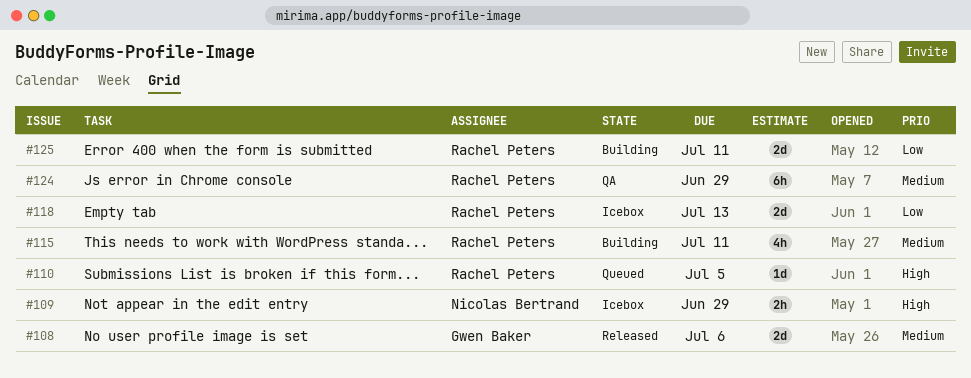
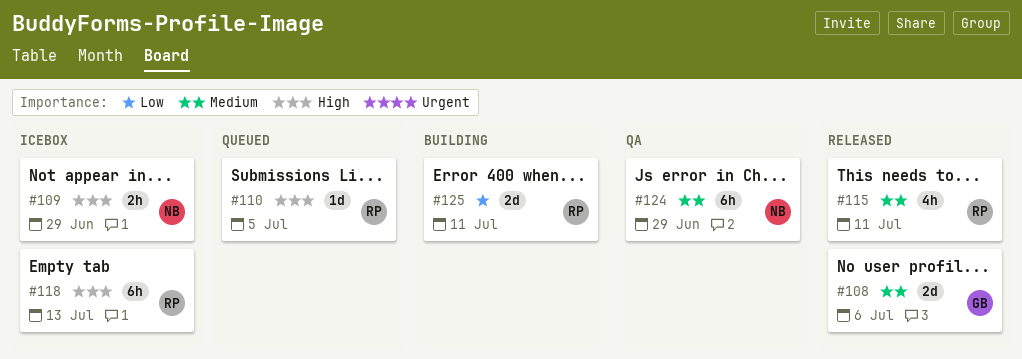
#115, status: Building -> Released
#118, priority: Low -> High
#118, estimate: 2d -> 6h
#124, owner: Rachel Peters -> Nicolas Bertrand

